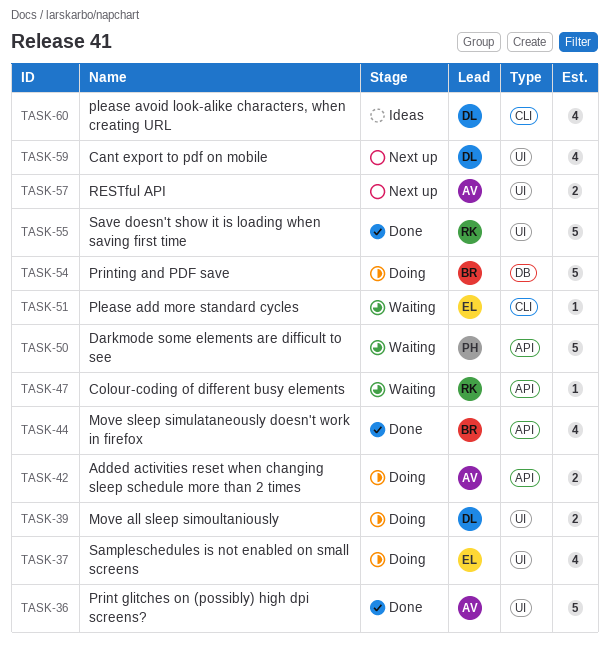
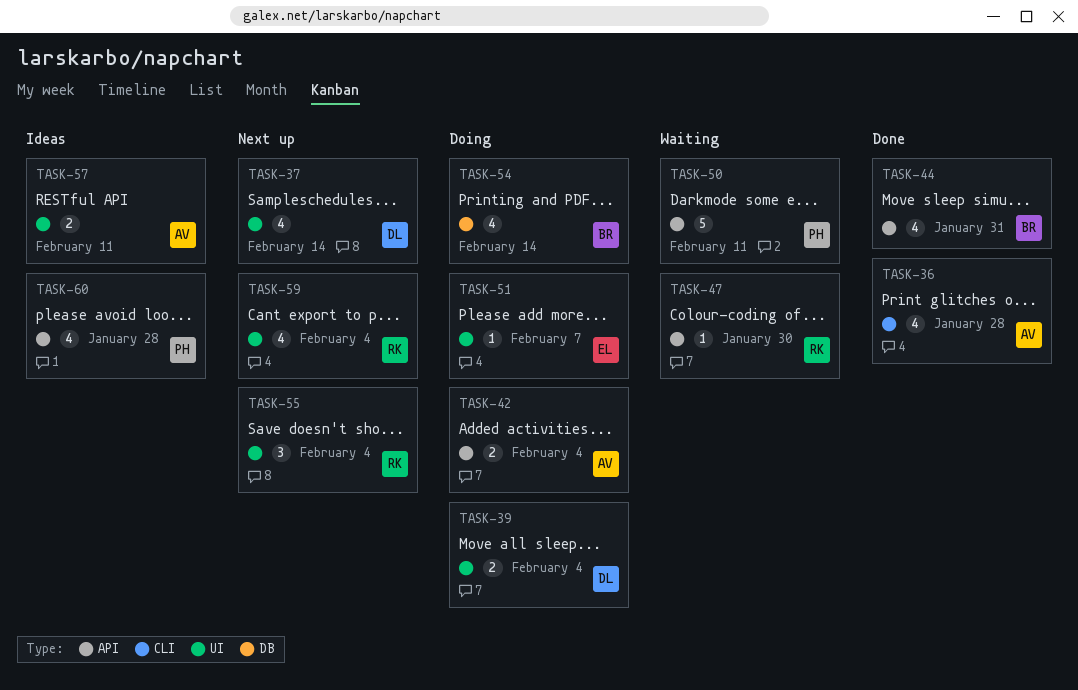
TASK-36, label: UI -> CLI
TASK-36, estimate: 5 -> 4
TASK-37, status: Doing -> Next up
TASK-37, owner: EL -> DL
TASK-51, status: Waiting -> Doing
TASK-51, label: CLI -> UI
TASK-54, estimate: 5 -> 4
TASK-55, status: Done -> Next up
TASK-55, estimate: 5 -> 3
TASK-57, status: Next up -> Ideas
TASK-59, owner: DL -> RK
TASK-60, owner: DL -> PH
TASK-60, label: CLI -> API

